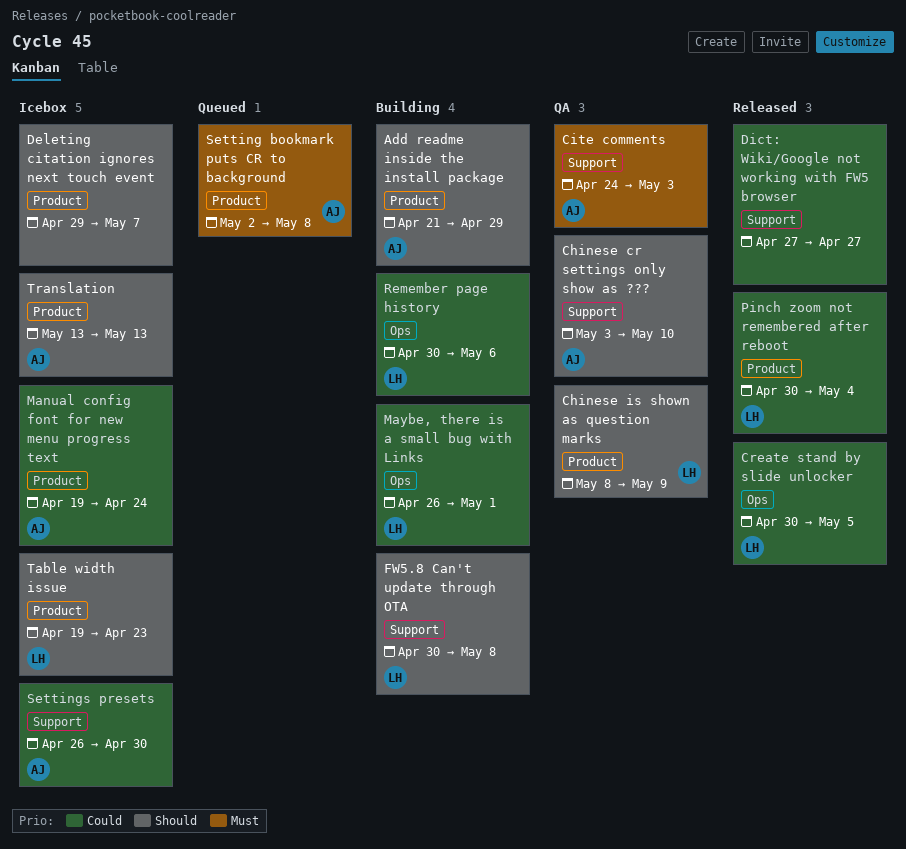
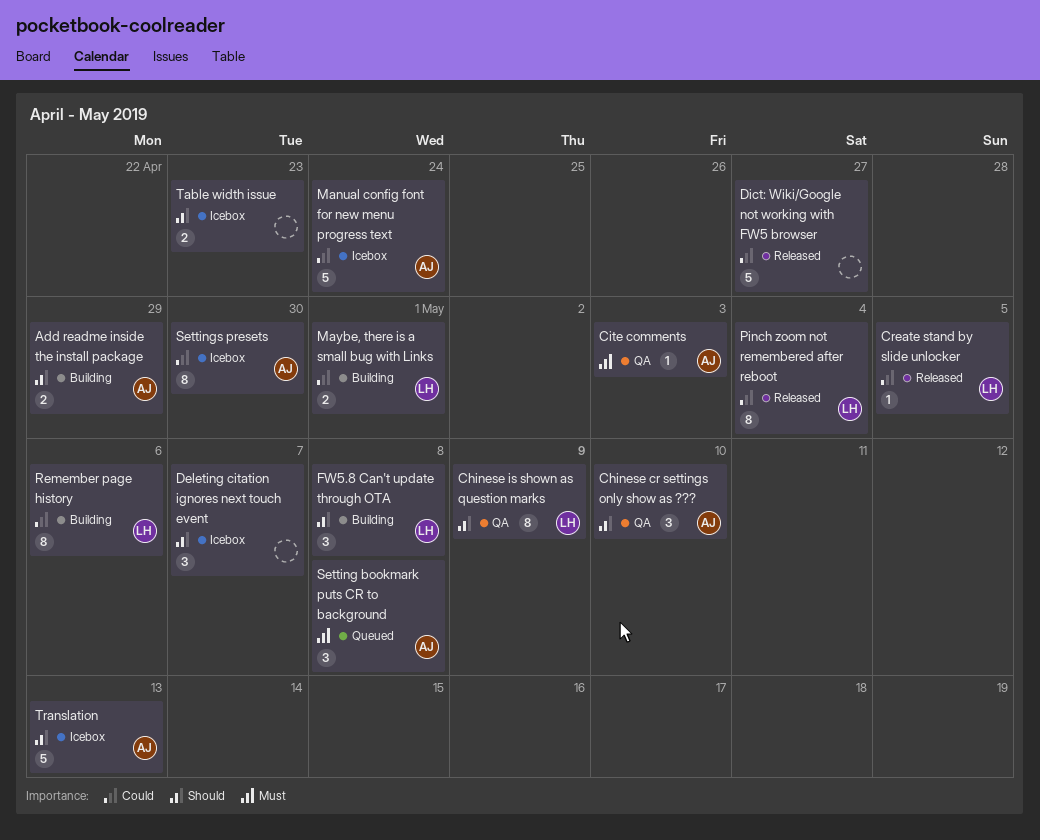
Table width issue, owner: LH -> none

